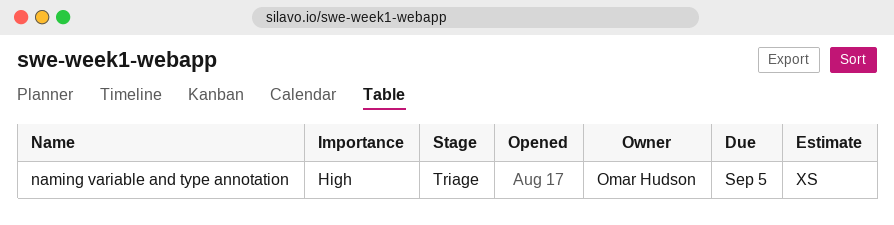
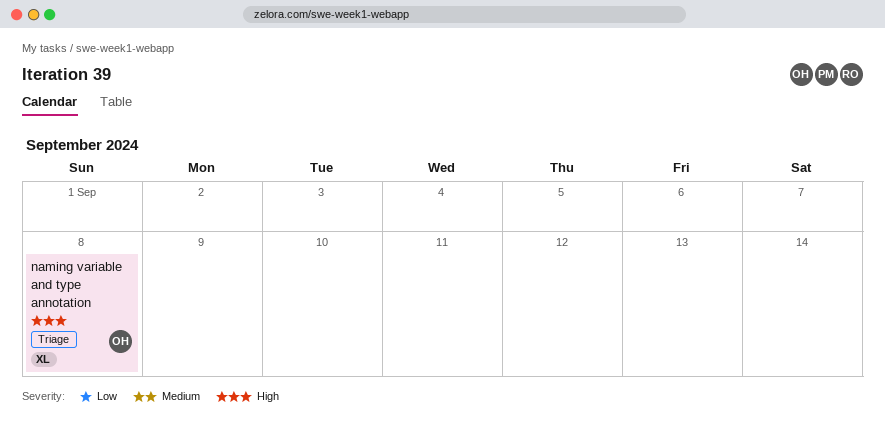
naming variable and type annotation, estimate: XS -> XL
naming variable and type annotation, due: Sep 5 -> Sep 8

